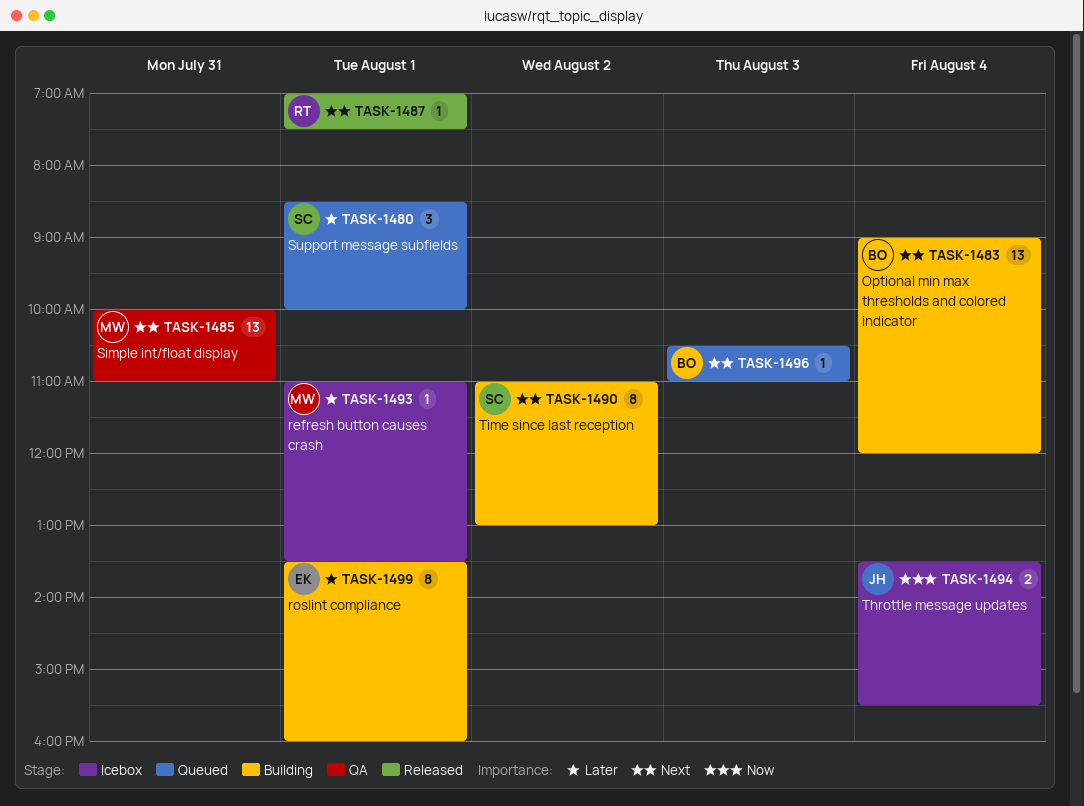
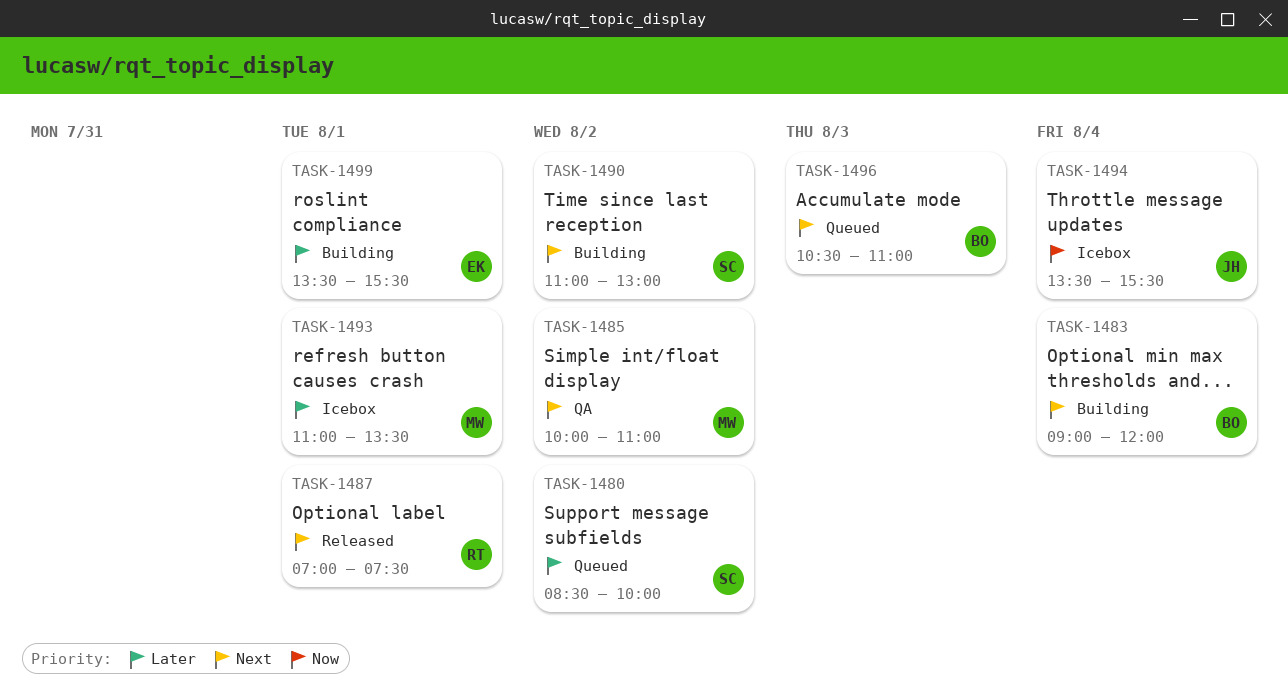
TASK-1480, day: Aug 1 -> Aug 2
TASK-1485, day: Jul 31 -> Aug 2
TASK-1499, ends: 16:00 -> 15:30

